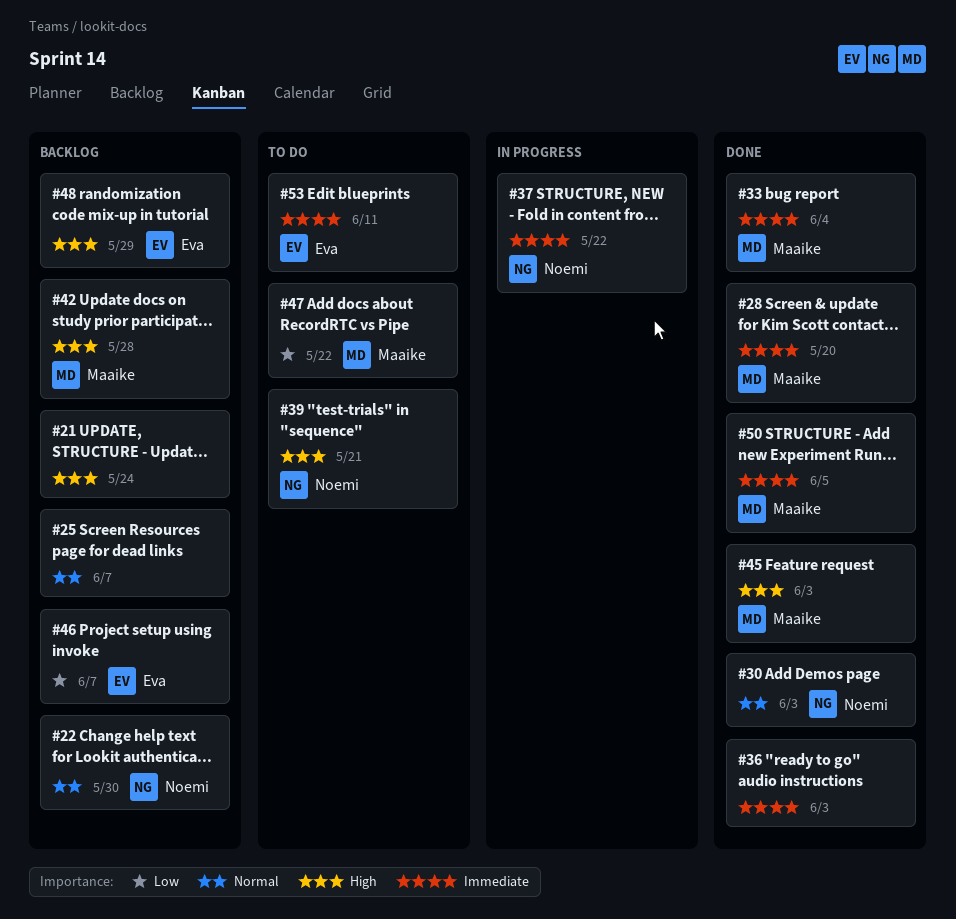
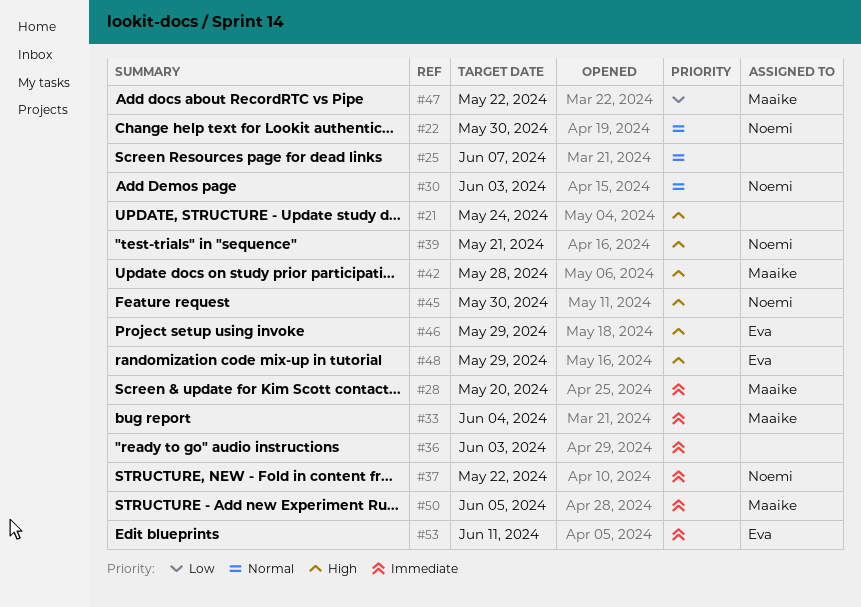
#45, owner: Maaike -> Noemi
#45, due: Jun 3 -> May 30
#46, priority: Low -> High
#46, due: Jun 7 -> May 29

